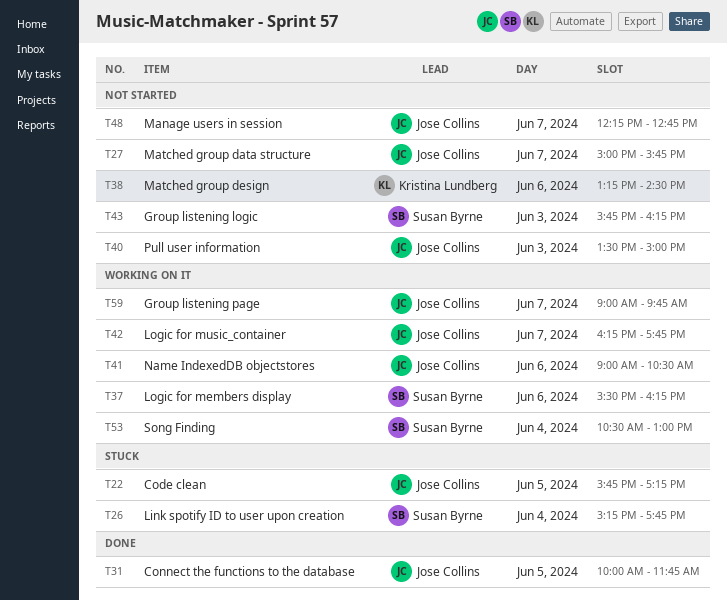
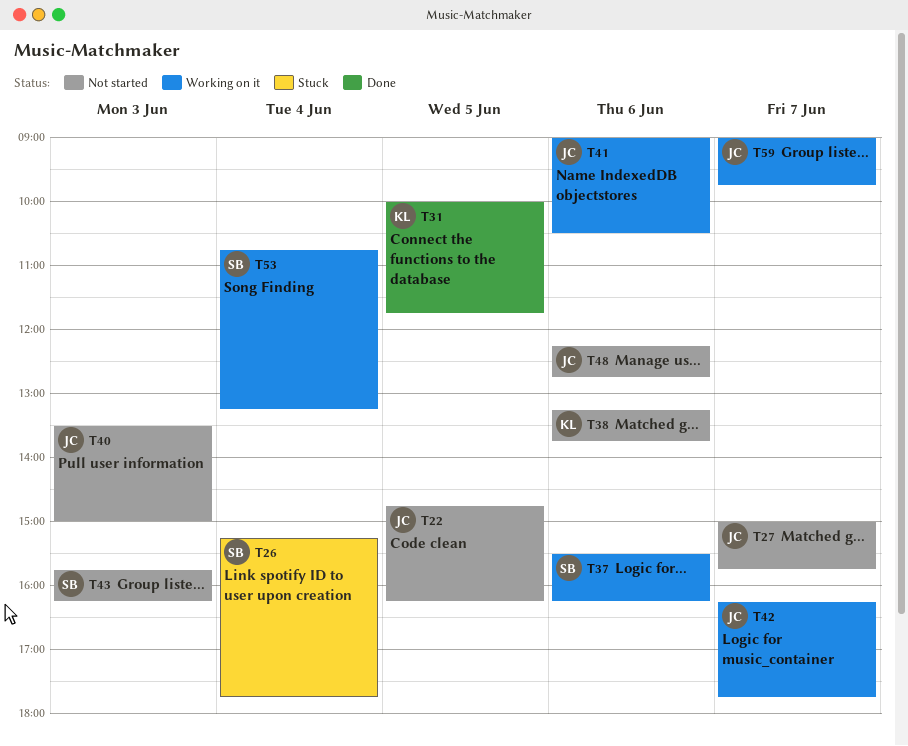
T22, status: Stuck -> Not started
T22, begins: 15:45 -> 14:45
T22, ends: 17:15 -> 16:15
T31, owner: Jose Collins -> Kristina Lundberg
T38, ends: 14:30 -> 13:45
T48, day: Jun 7 -> Jun 6
T53, begins: 10:30 -> 10:45
T53, ends: 13:00 -> 13:15

